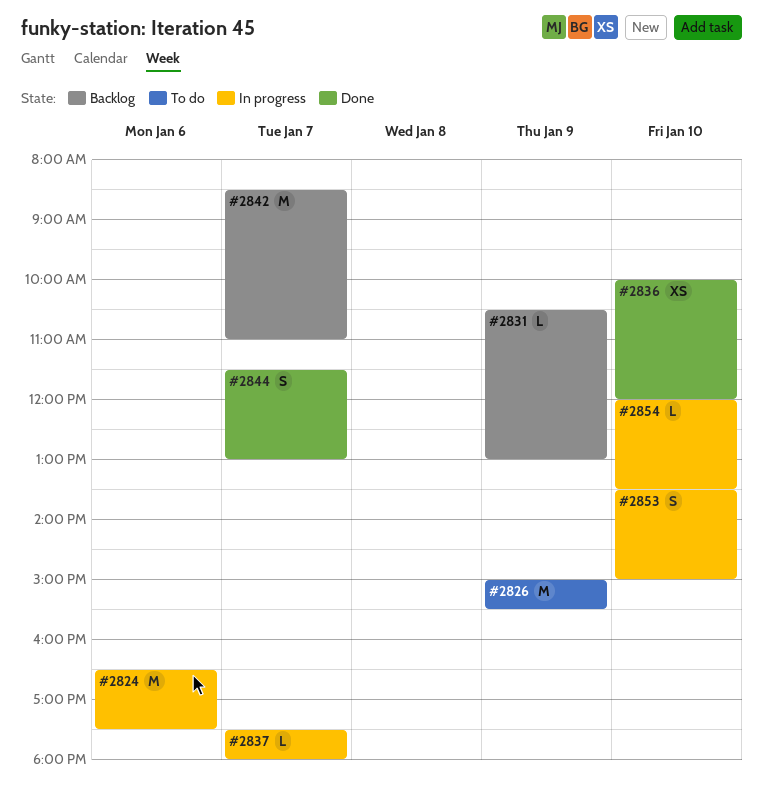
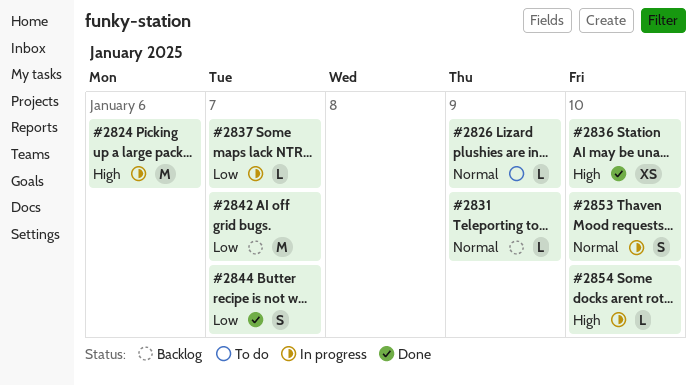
#2826, estimate: M -> L

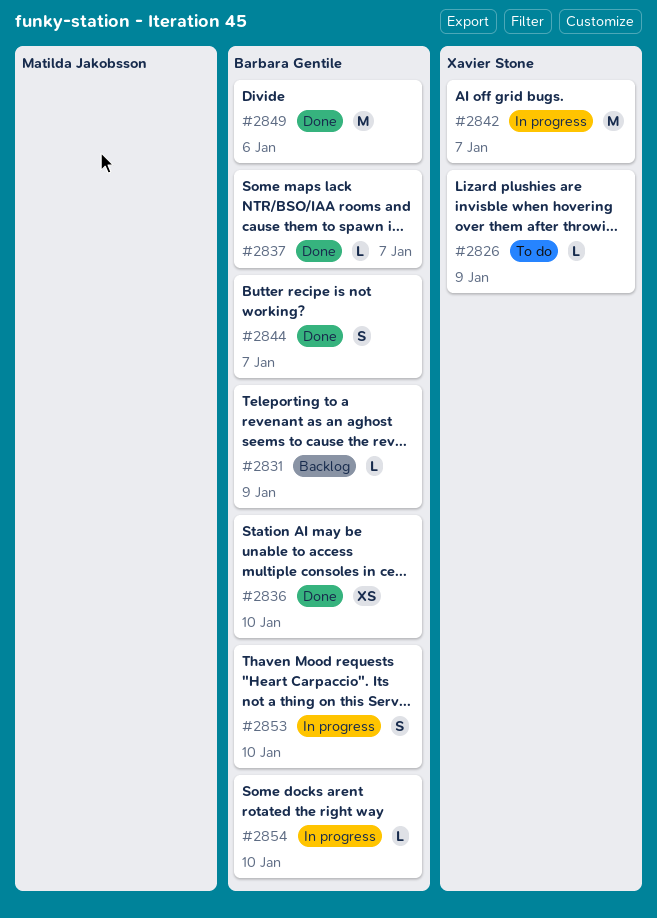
#2824: present -> none
#2837, status: In progress -> Done
#2842, status: Backlog -> In progress
#2849: none -> present

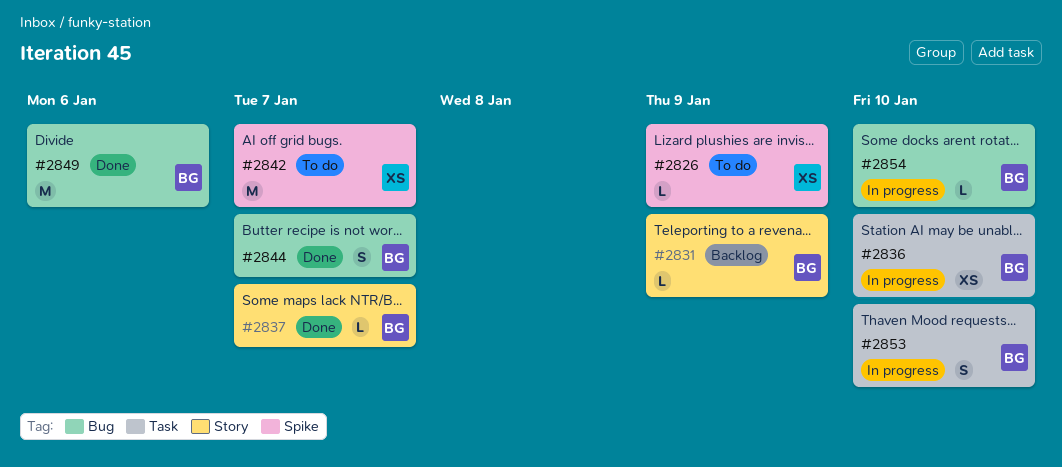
#2836, status: Done -> In progress
#2842, status: In progress -> To do

